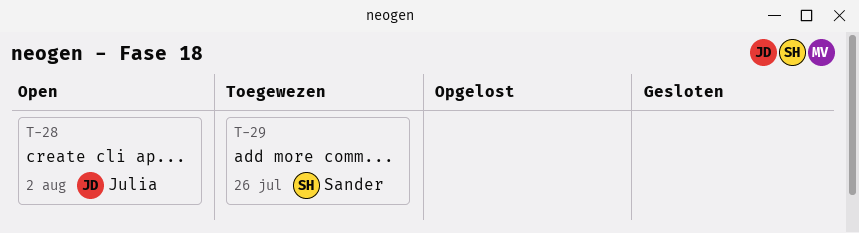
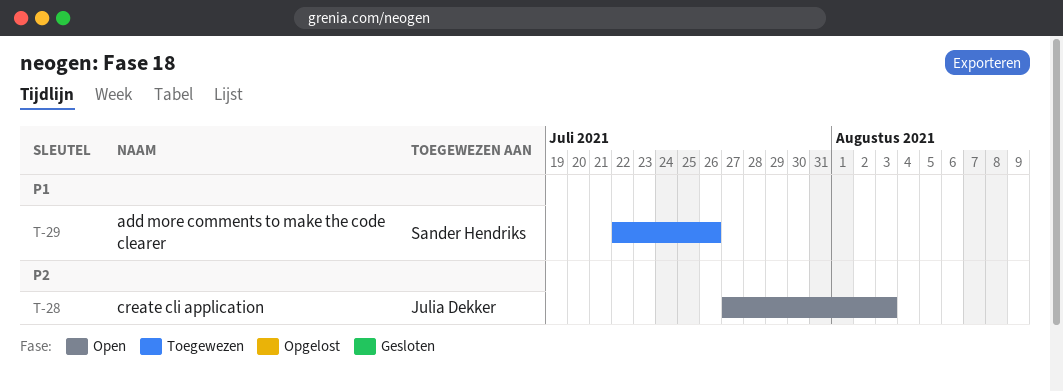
T-28, due: Aug 2 -> Aug 3

